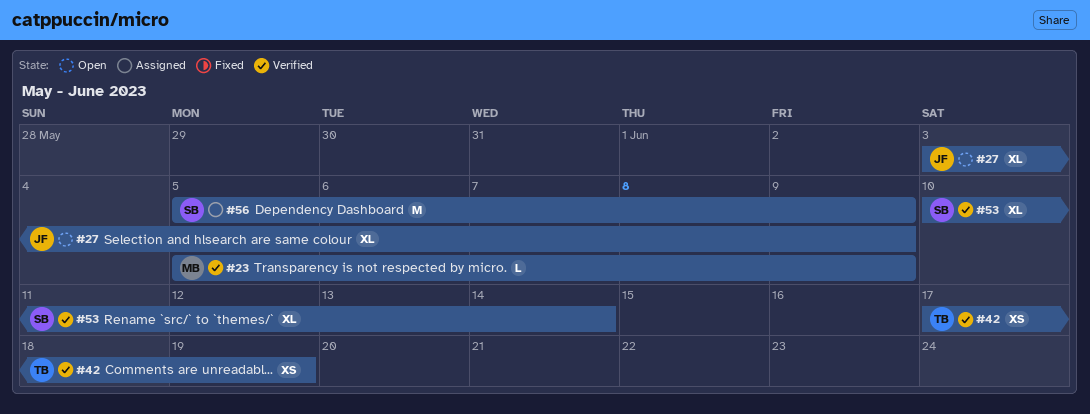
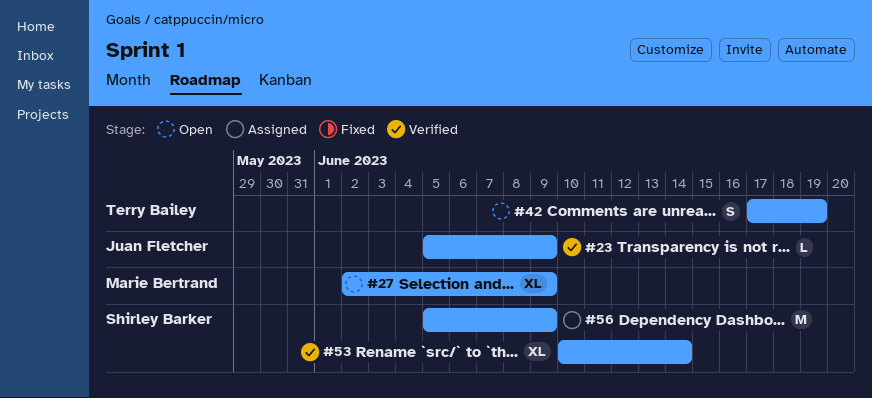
#23, owner: Marie Bertrand -> Juan Fletcher
#27, owner: Juan Fletcher -> Marie Bertrand
#27, start: Jun 3 -> Jun 2
#42, status: Verified -> Open
#42, estimate: XS -> S

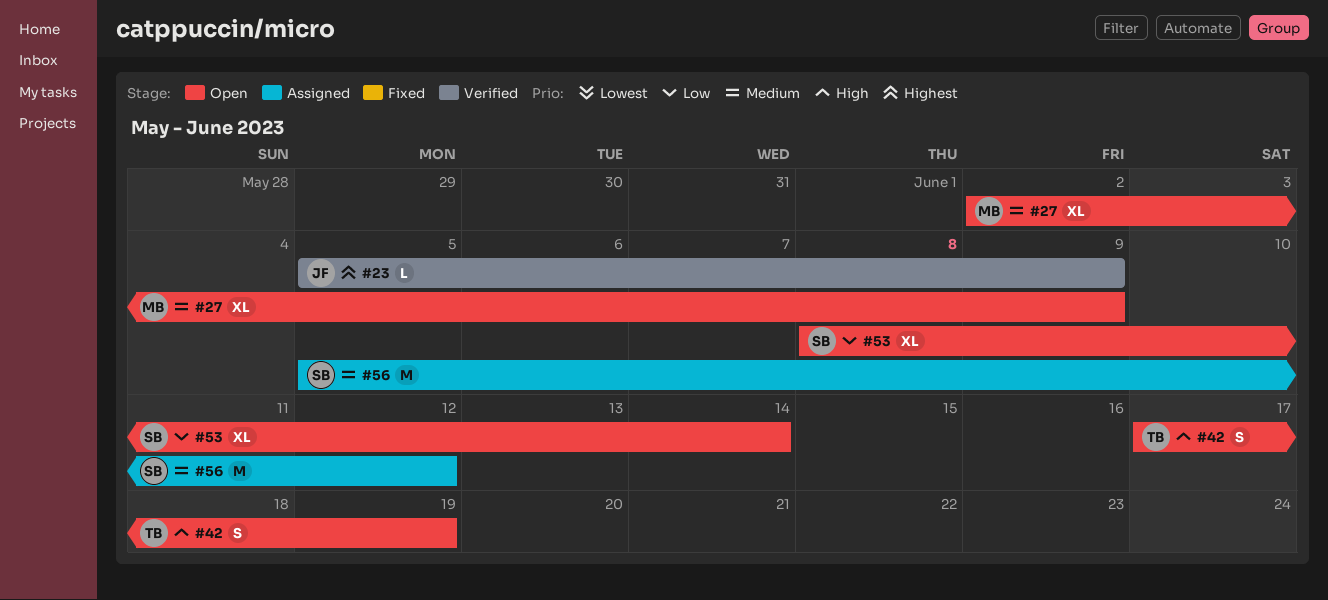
#53, status: Verified -> Open
#53, start: Jun 10 -> Jun 8
#56, due: Jun 9 -> Jun 12

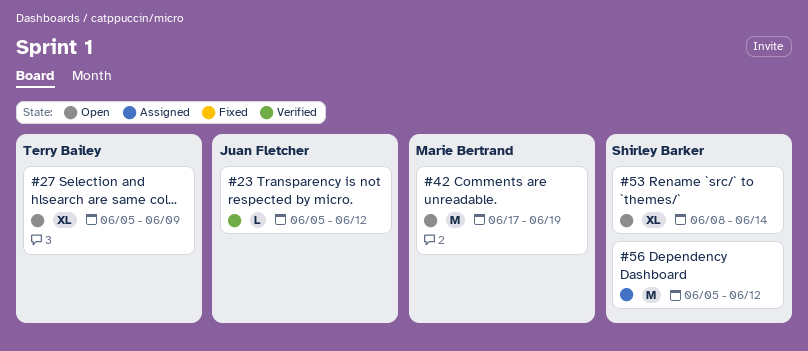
#23, due: Jun 9 -> Jun 12
#27, owner: Marie Bertrand -> Terry Bailey
#27, start: Jun 2 -> Jun 5
#42, owner: Terry Bailey -> Marie Bertrand
#42, estimate: S -> M

